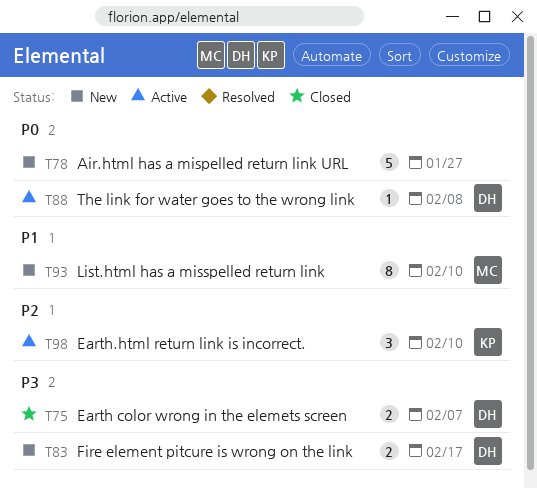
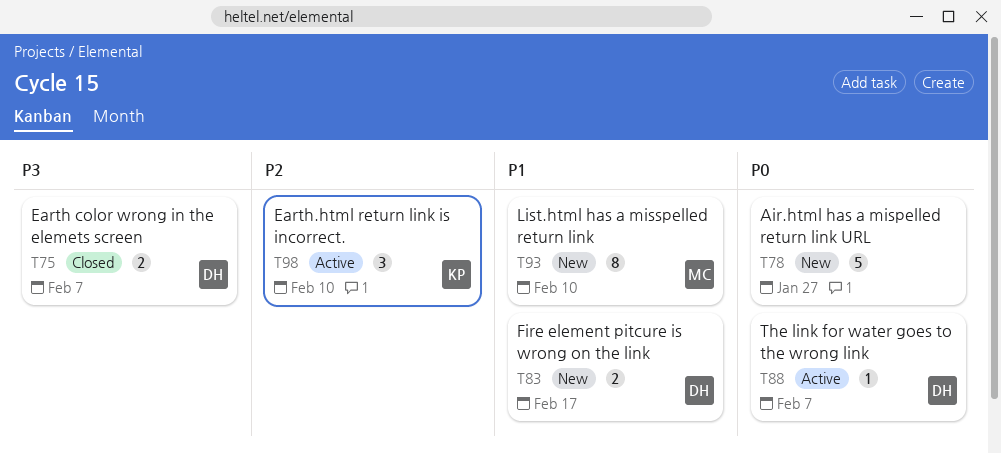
T83, priority: P3 -> P1
T88, due: Feb 8 -> Feb 7

